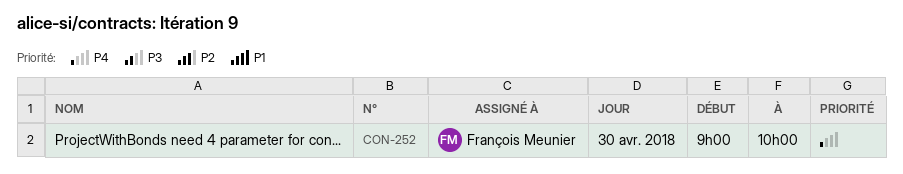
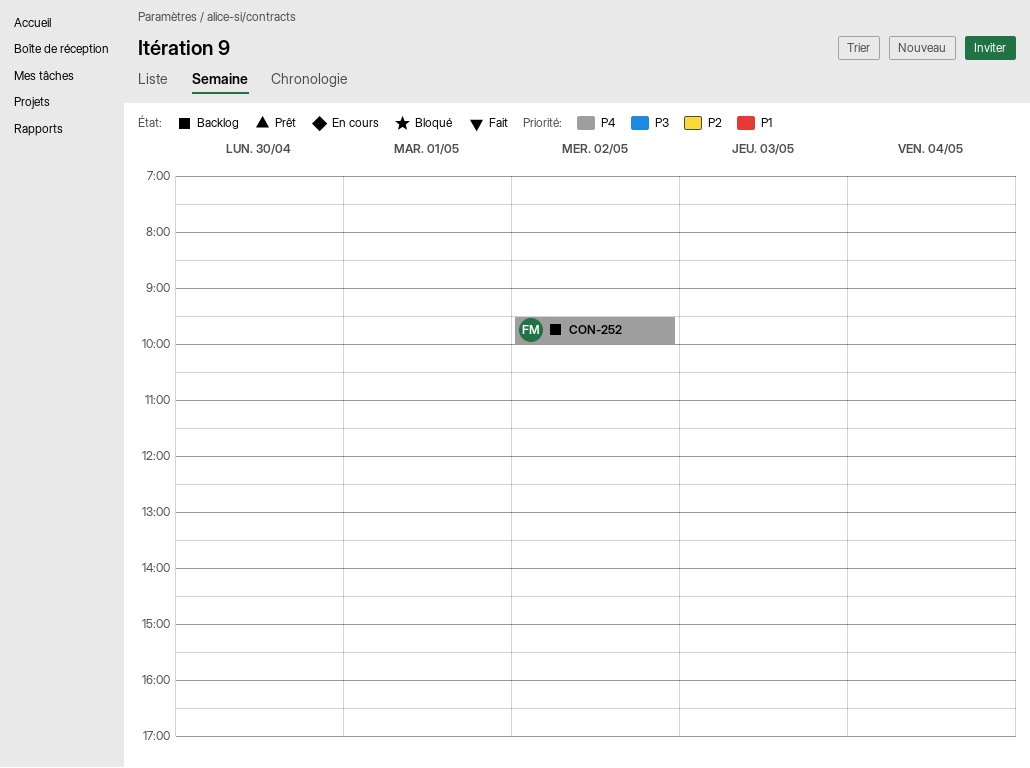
CON-252, day: Apr 30 -> May 2
CON-252, begins: 09:00 -> 09:30

